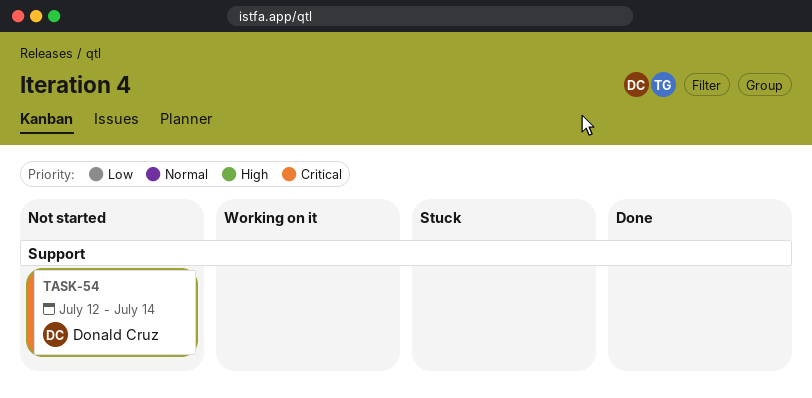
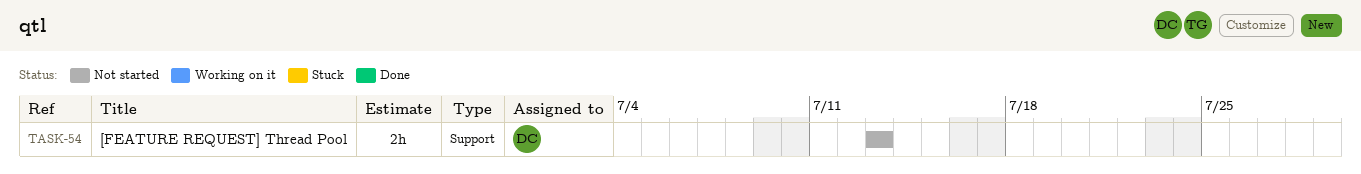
TASK-54, start: Jul 12 -> Jul 13
TASK-54, due: Jul 14 -> Jul 13

